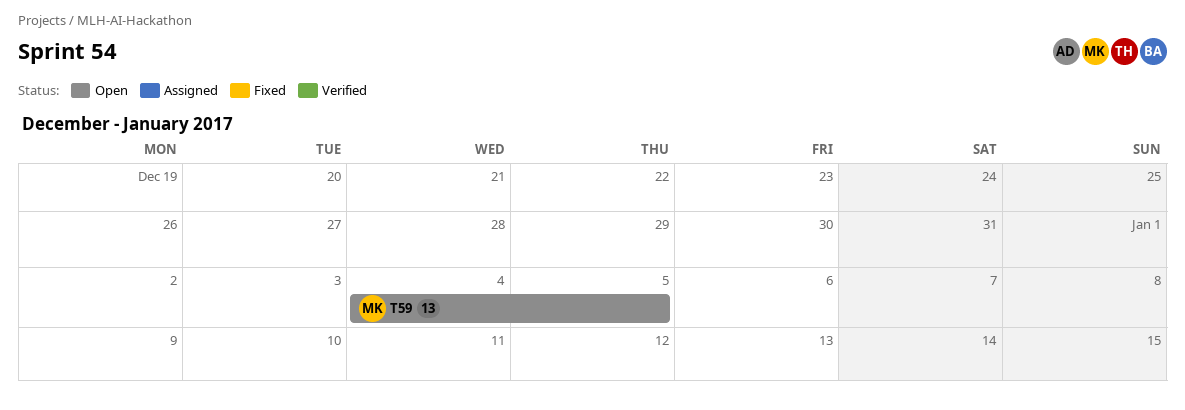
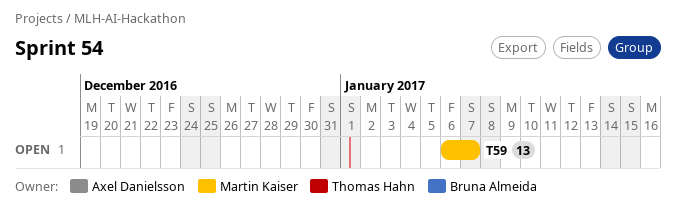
T59, start: Jan 4 -> Jan 6
T59, due: Jan 5 -> Jan 7

